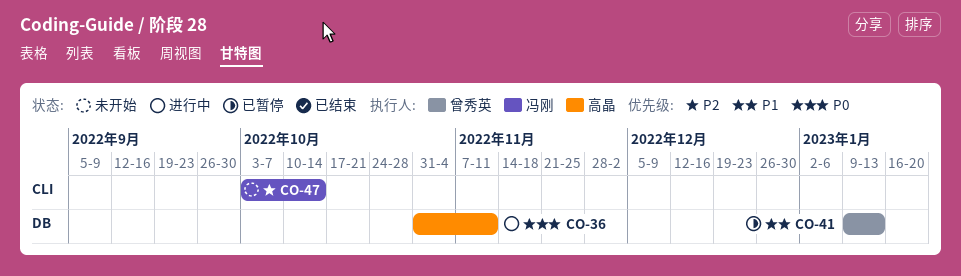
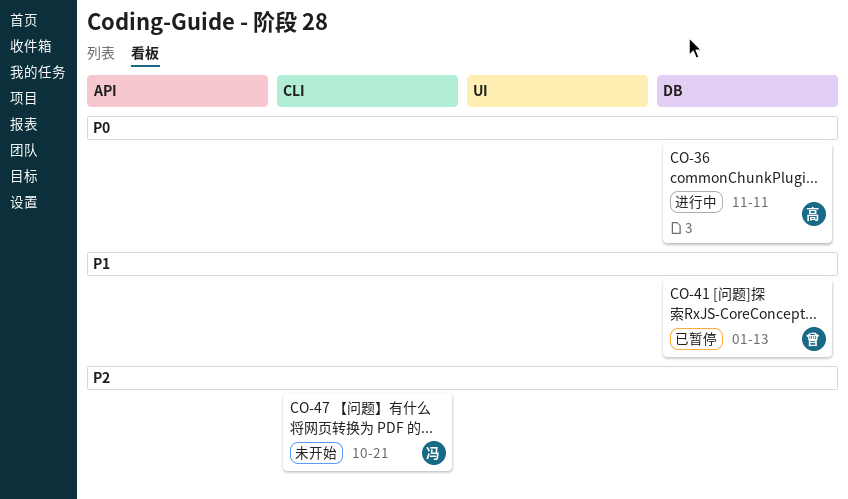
CO-47, due: Oct 14 -> Oct 21

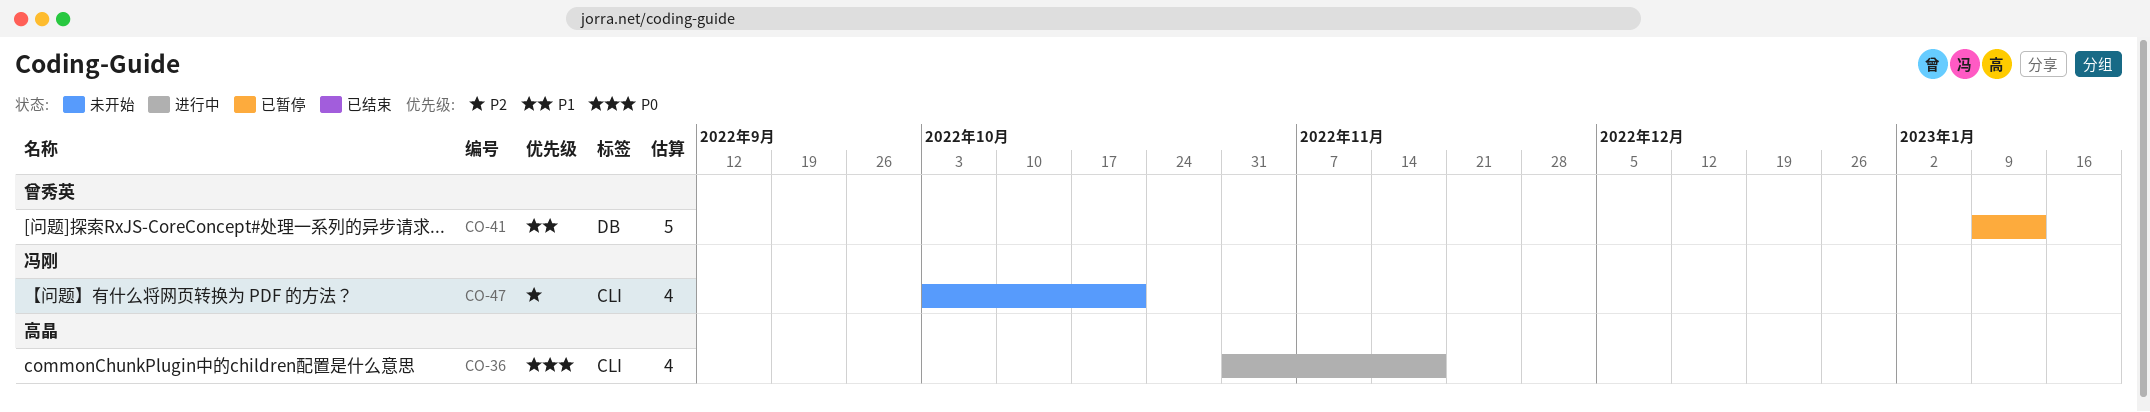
CO-36, label: DB -> CLI
CO-36, due: Nov 11 -> Nov 18

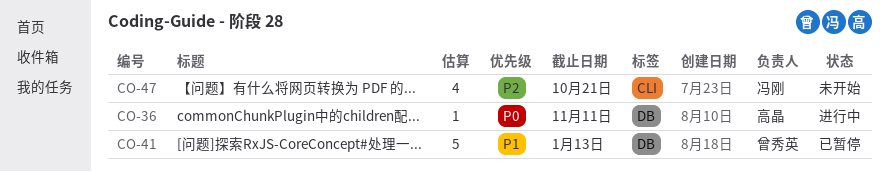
CO-36, label: CLI -> DB
CO-36, estimate: 4 -> 1
CO-36, due: Nov 18 -> Nov 11

